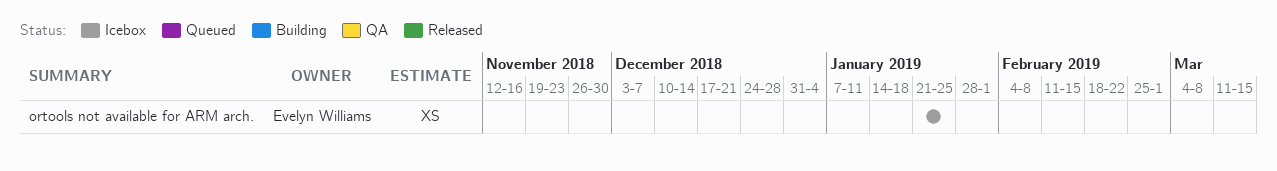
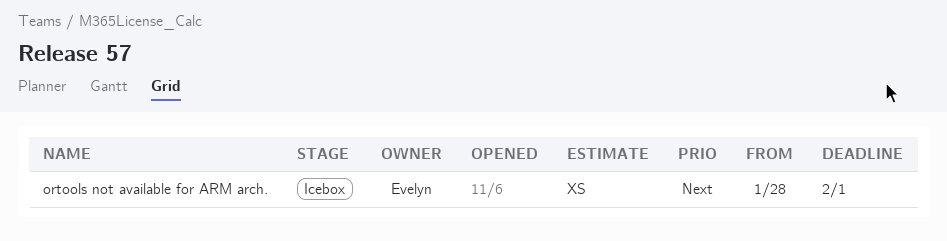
ortools not available for ARM arch., start: Jan 21 -> Jan 28
ortools not available for ARM arch., due: Jan 25 -> Feb 1

